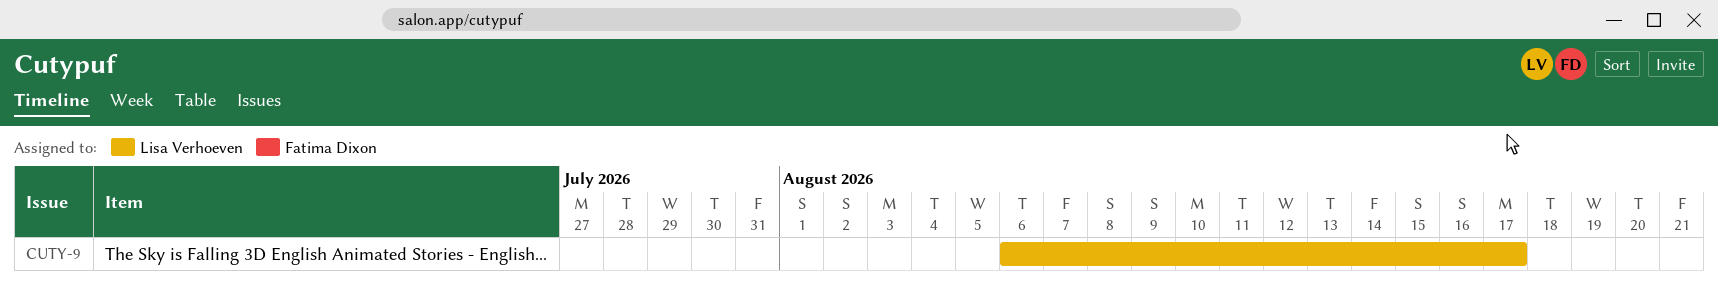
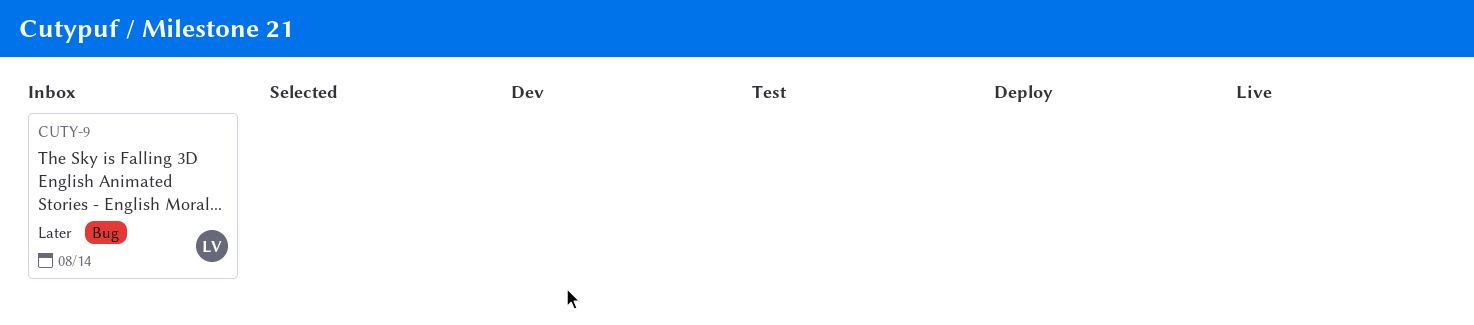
CUTY-9, due: Aug 17 -> Aug 14

